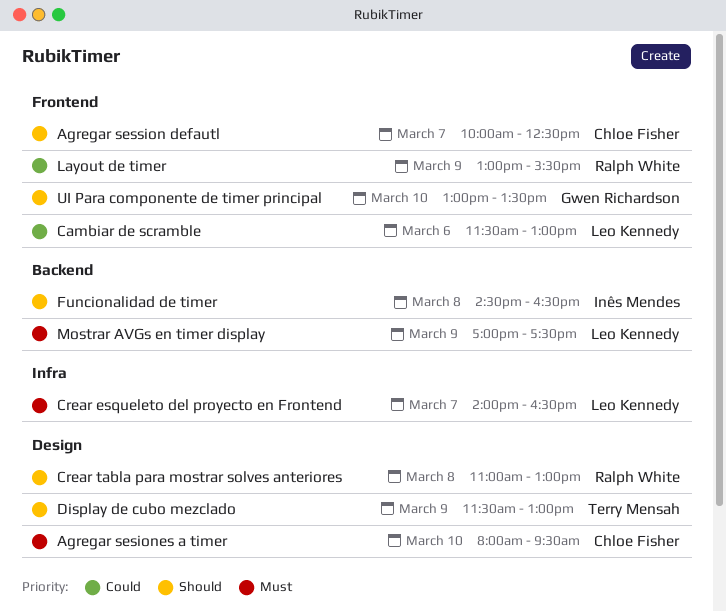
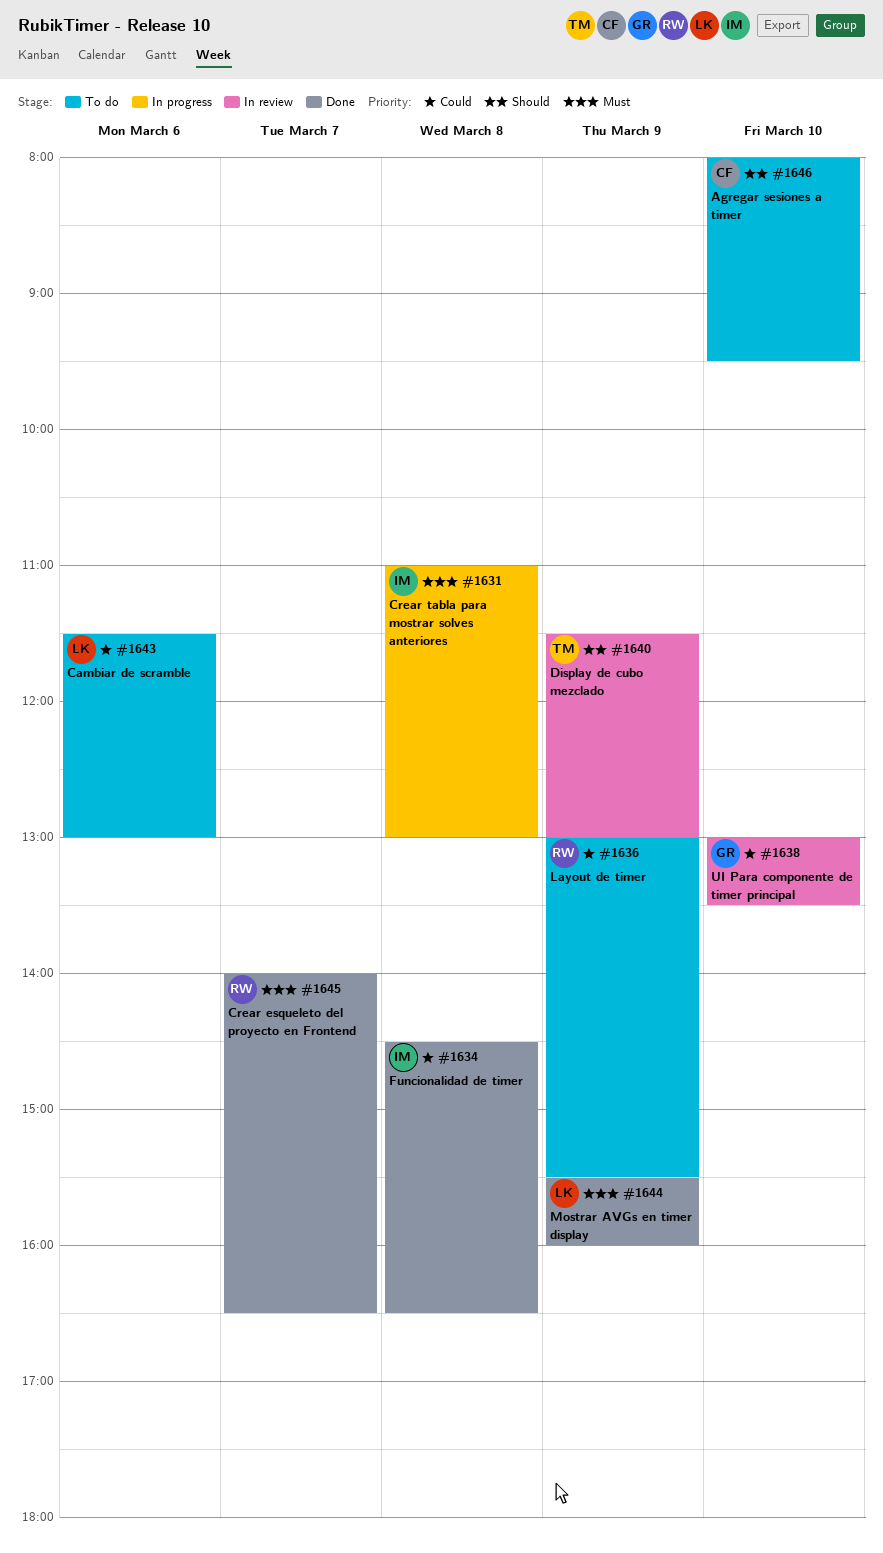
Agregar sesiones a timer, priority: Must -> Should
Agregar session defautl: present -> none
Crear esqueleto del proyecto en Frontend, owner: Leo Kennedy -> Ralph White
Crear tabla para mostrar solves anteriores, owner: Ralph White -> Inês Mendes
Crear tabla para mostrar solves anteriores, priority: Should -> Must
Funcionalidad de timer, priority: Should -> Could
Mostrar AVGs en timer display, begins: 17:00 -> 15:30
Mostrar AVGs en timer display, ends: 17:30 -> 16:00
UI Para componente de timer principal, priority: Should -> Could

